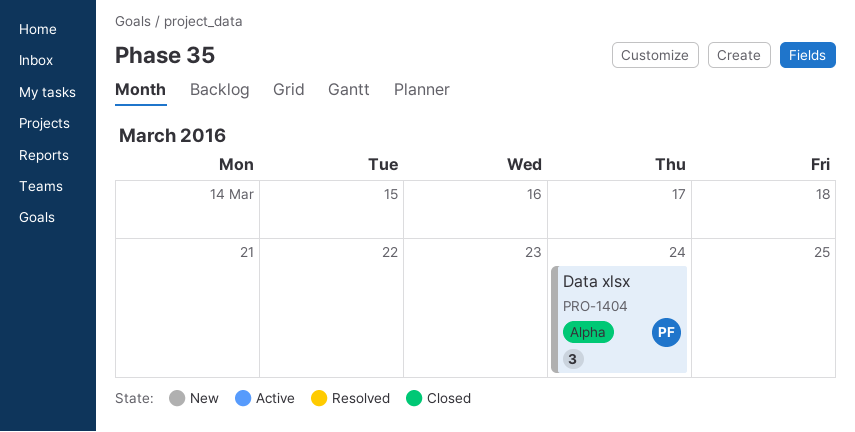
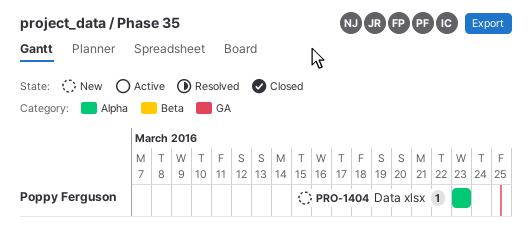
PRO-1404, estimate: 3 -> 1
PRO-1404, due: Mar 24 -> Mar 23

